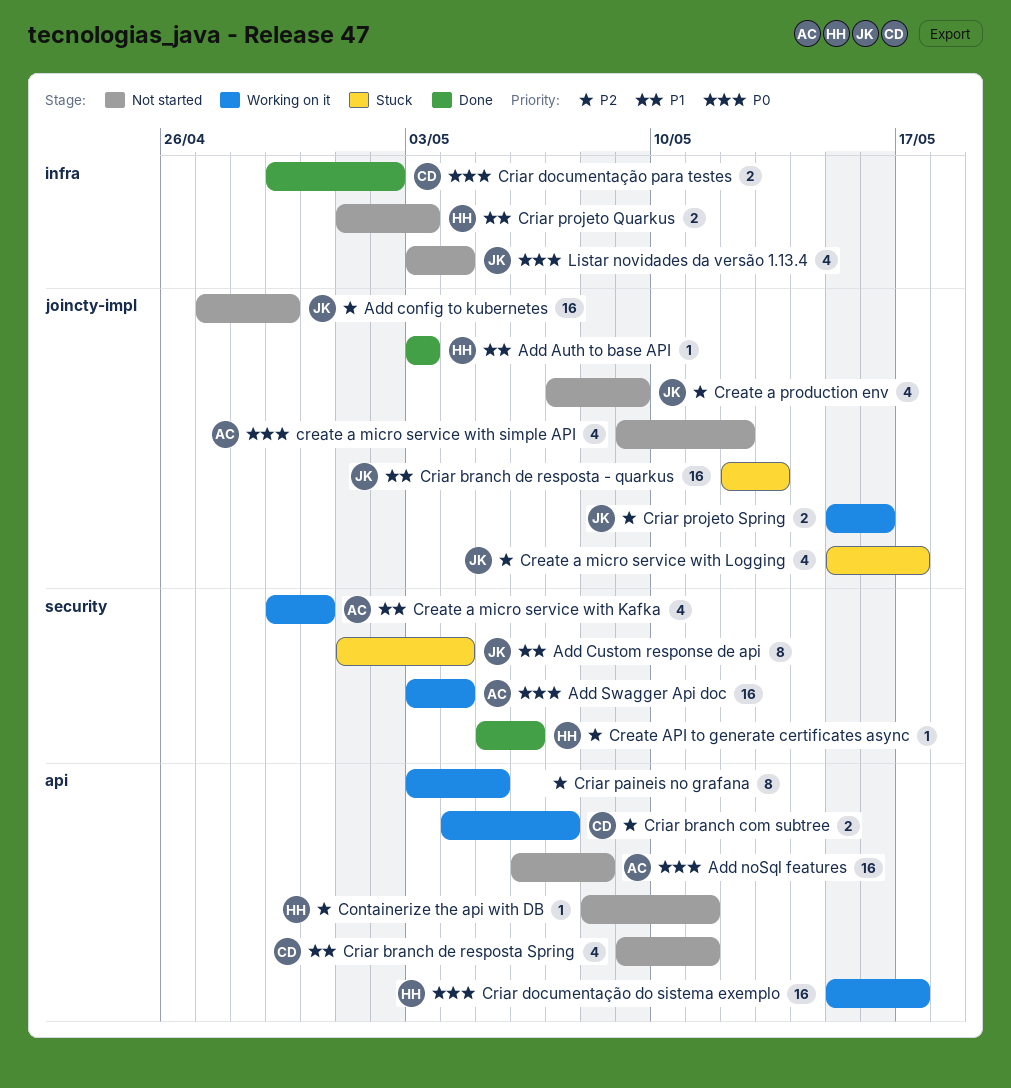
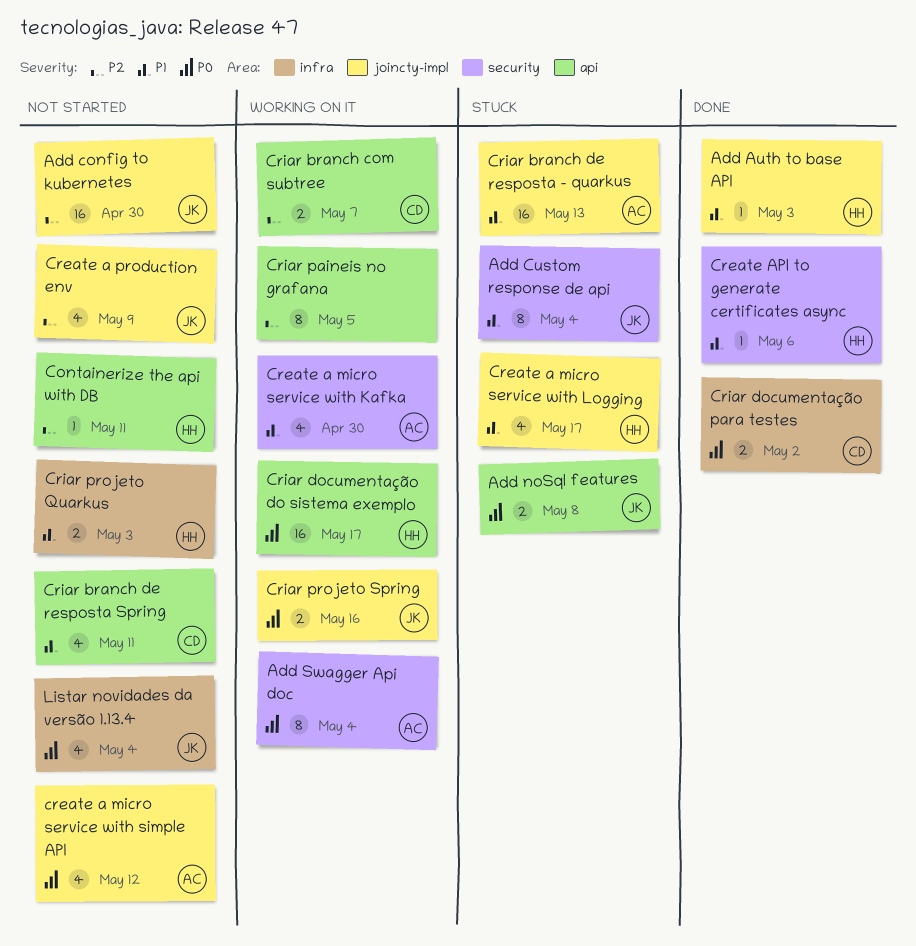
Add config to kubernetes, due: Apr 29 -> Apr 30
Add noSql features, status: Not started -> Stuck
Add noSql features, owner: AC -> JK
Add noSql features, estimate: 16 -> 2
Add Swagger Api doc, estimate: 16 -> 8
Create a micro service with Logging, owner: JK -> HH
Create a micro service with Logging, priority: P2 -> P1
Create API to generate certificates async, priority: P2 -> P1
Criar branch de resposta - quarkus, owner: JK -> AC
Criar projeto Spring, priority: P2 -> P0

